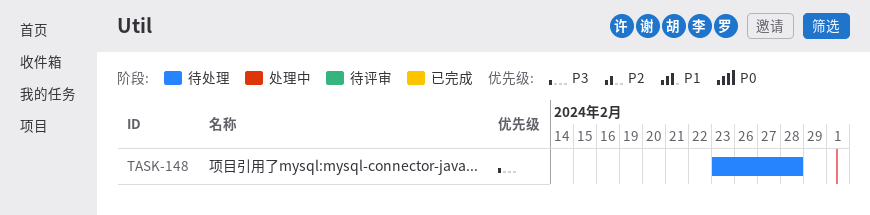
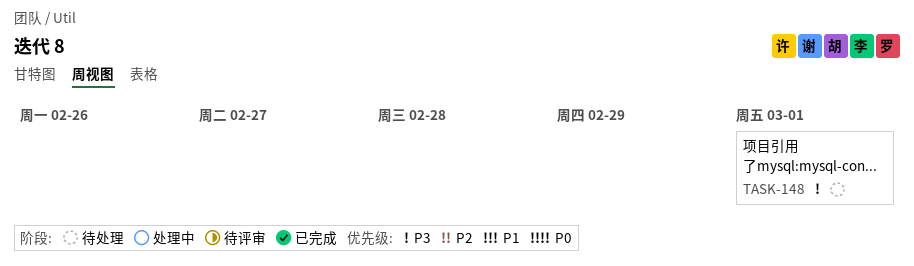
TASK-148, due: Feb 28 -> Mar 1

